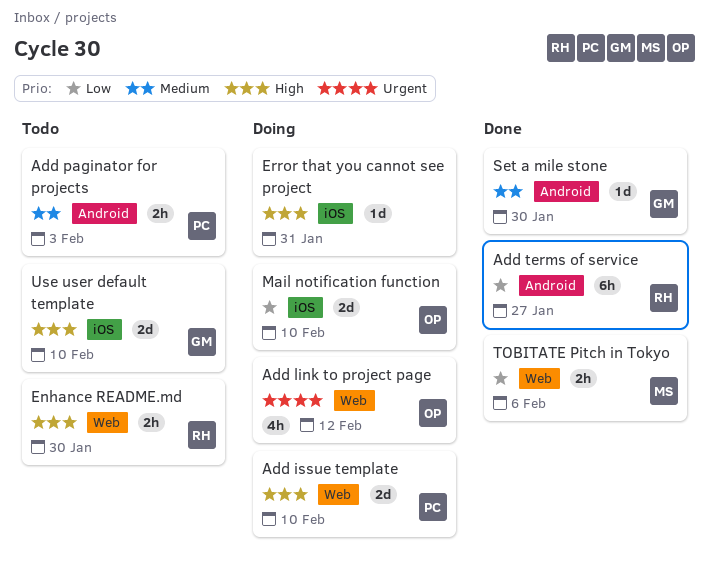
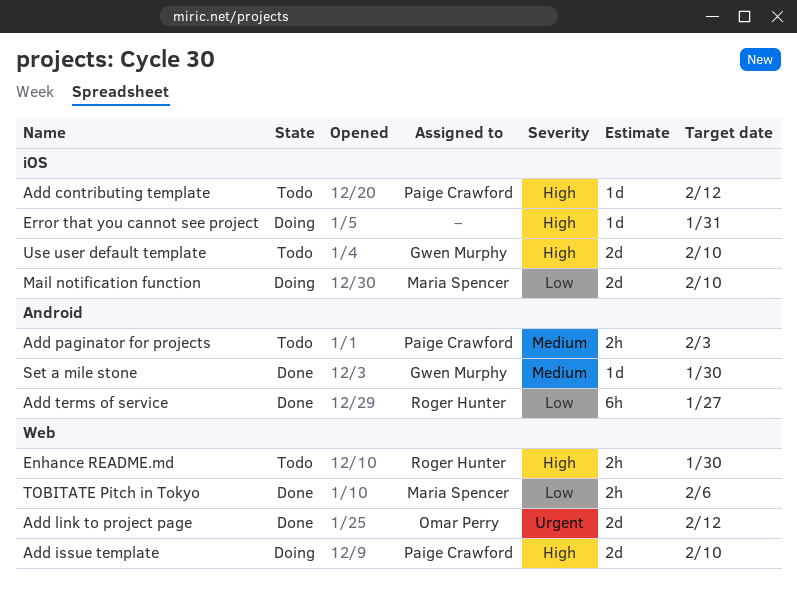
Add contributing template: none -> present
Add link to project page, status: Doing -> Done
Add link to project page, estimate: 4h -> 2d
Mail notification function, owner: Omar Perry -> Maria Spencer

